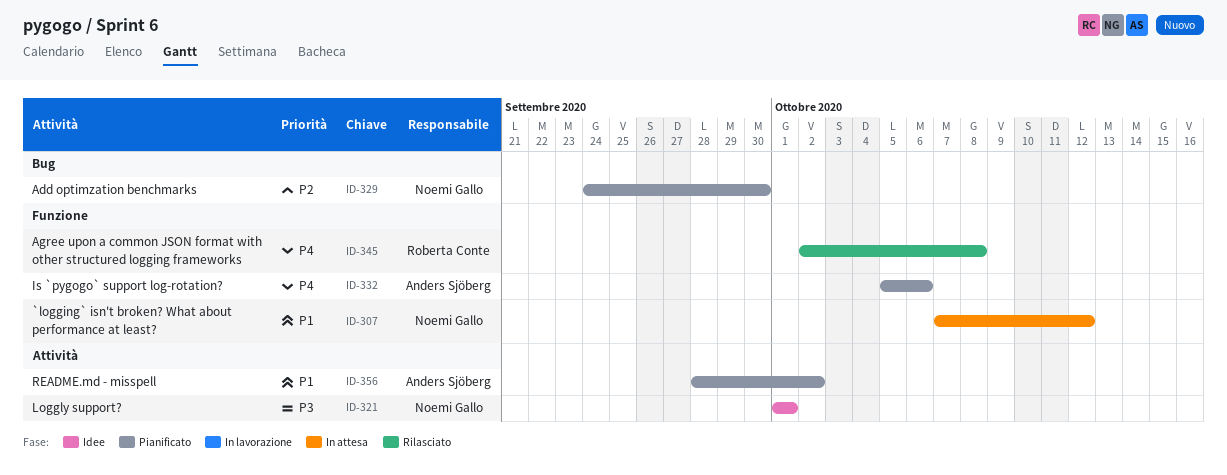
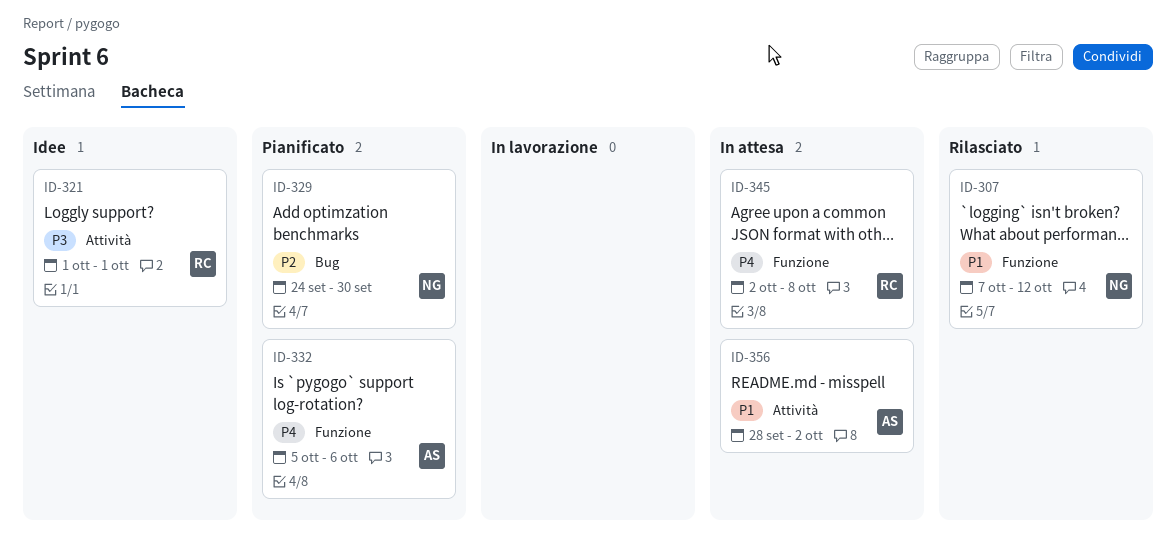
ID-307, status: In attesa -> Rilasciato
ID-321, owner: Noemi Gallo -> Roberta Conte
ID-345, status: Rilasciato -> In attesa
ID-356, status: Pianificato -> In attesa

